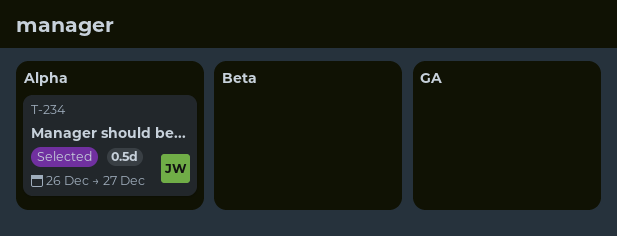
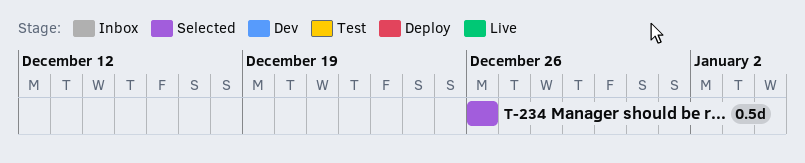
T-234, due: Dec 27 -> Dec 26

